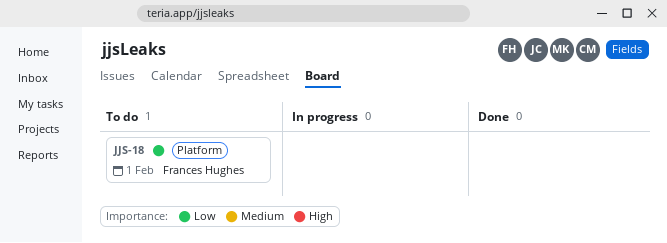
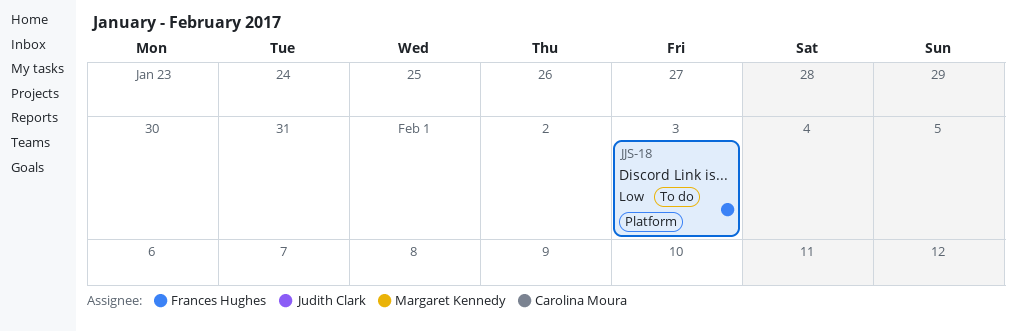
JJS-18, due: Feb 1 -> Feb 3

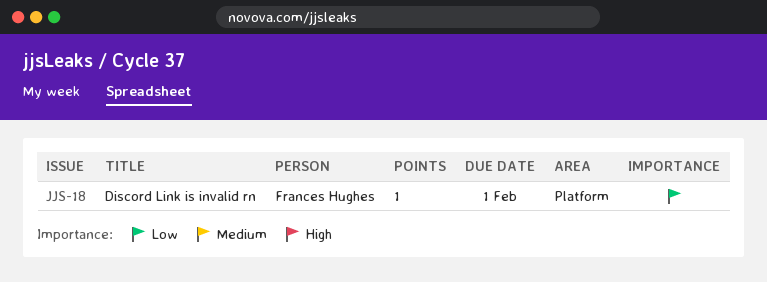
JJS-18, due: Feb 3 -> Feb 1

